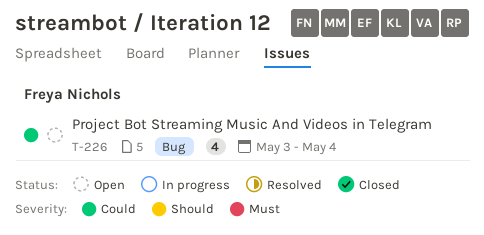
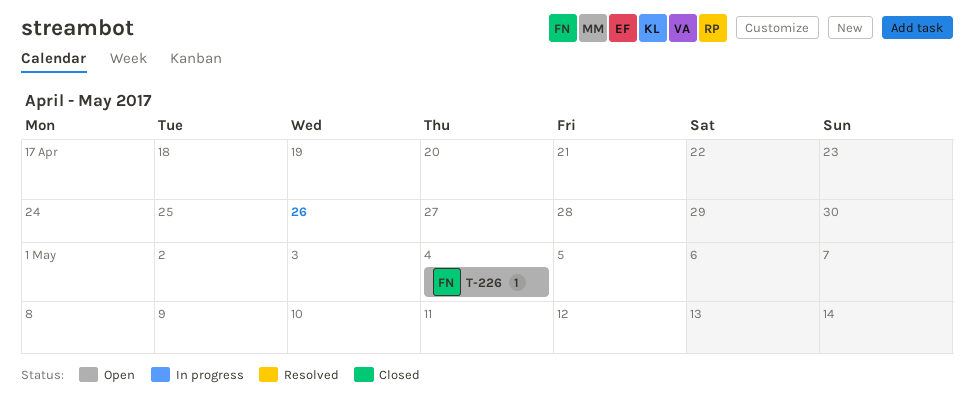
T-226, estimate: 4 -> 1
T-226, start: May 3 -> May 4

